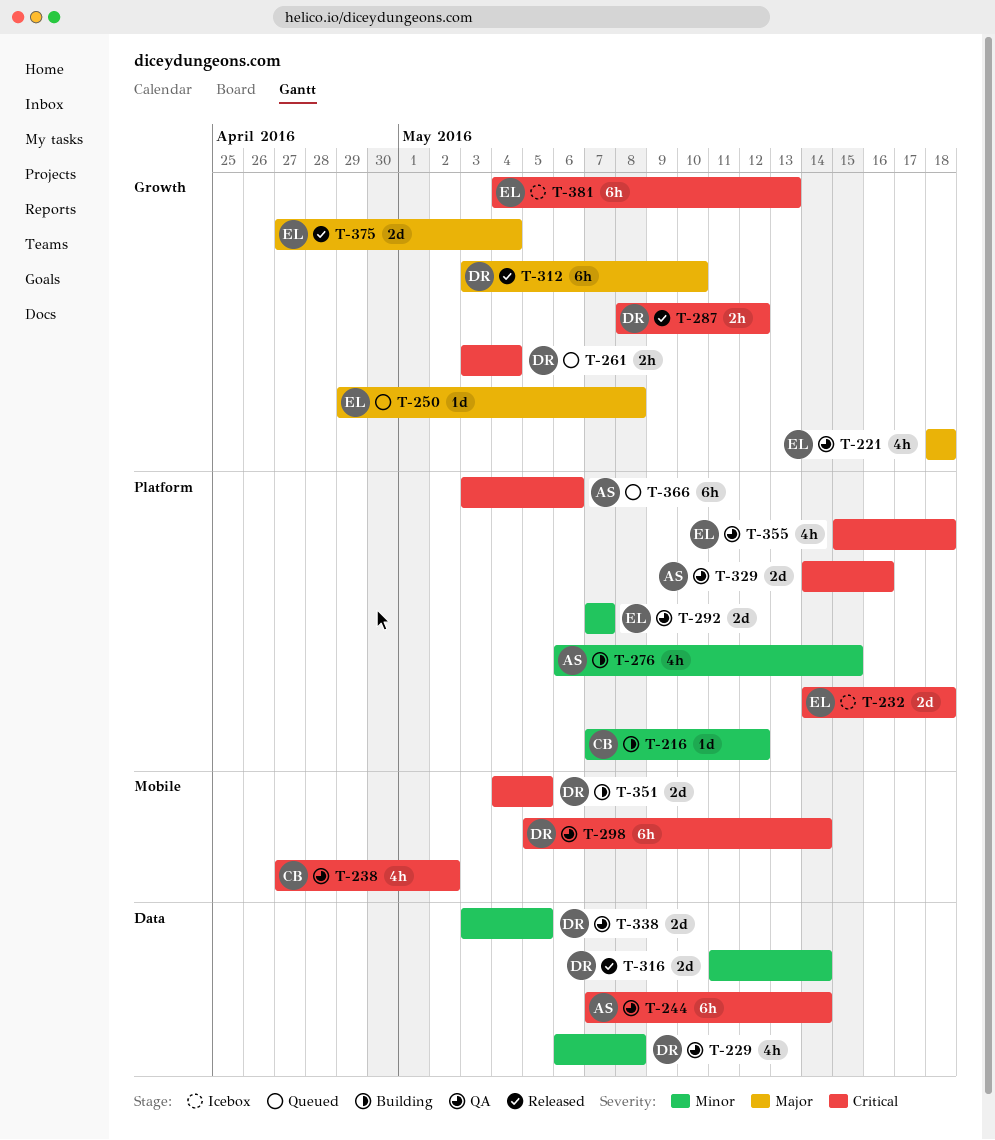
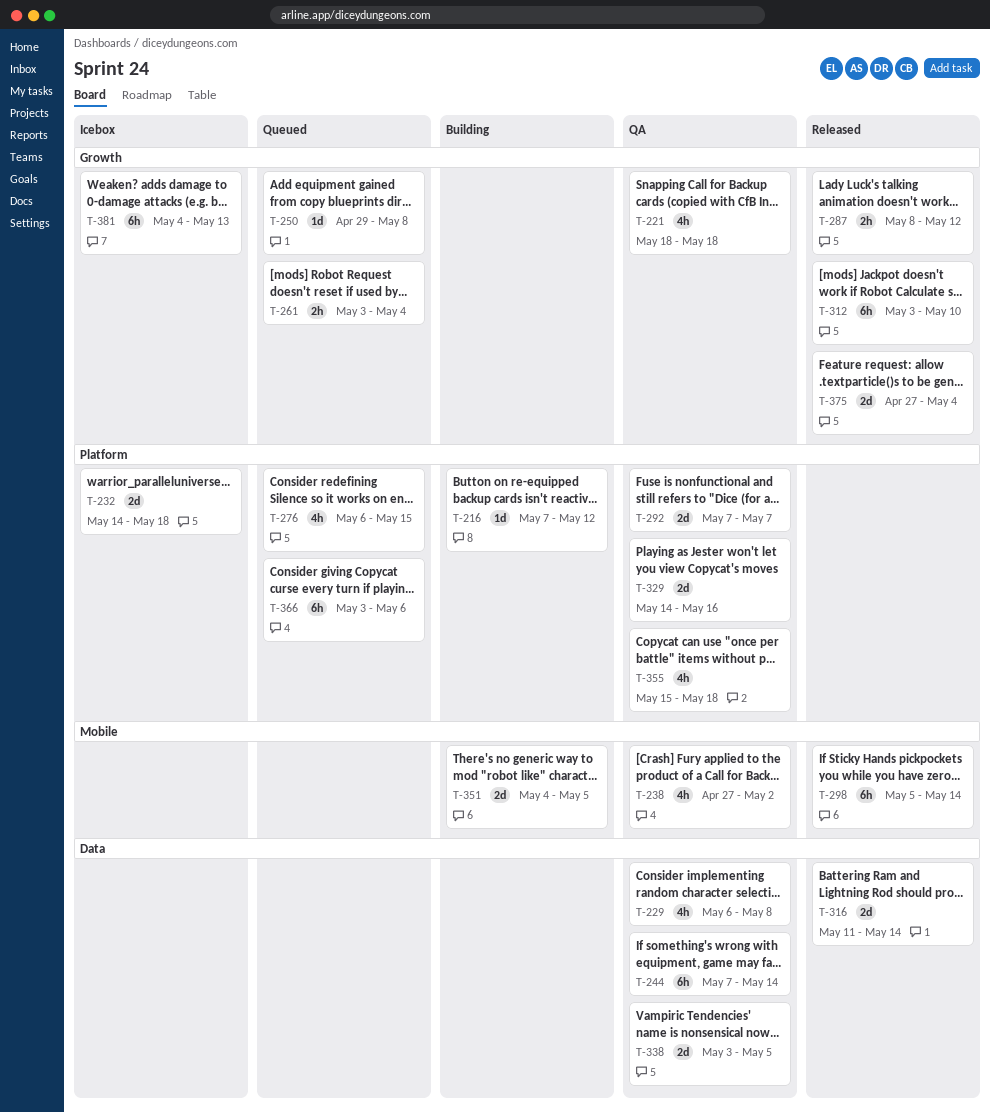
T-276, status: Building -> Queued
T-298, status: QA -> Released

